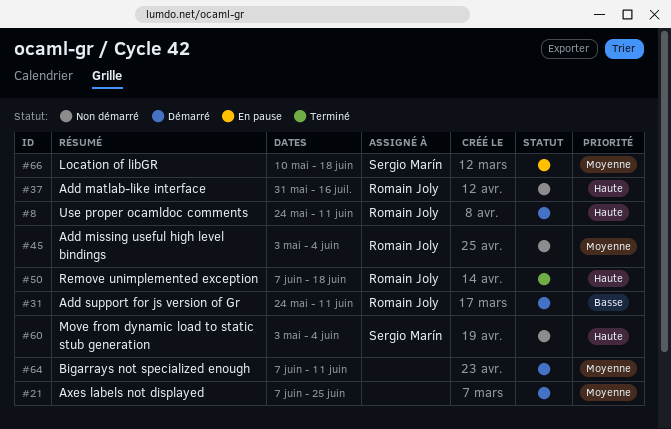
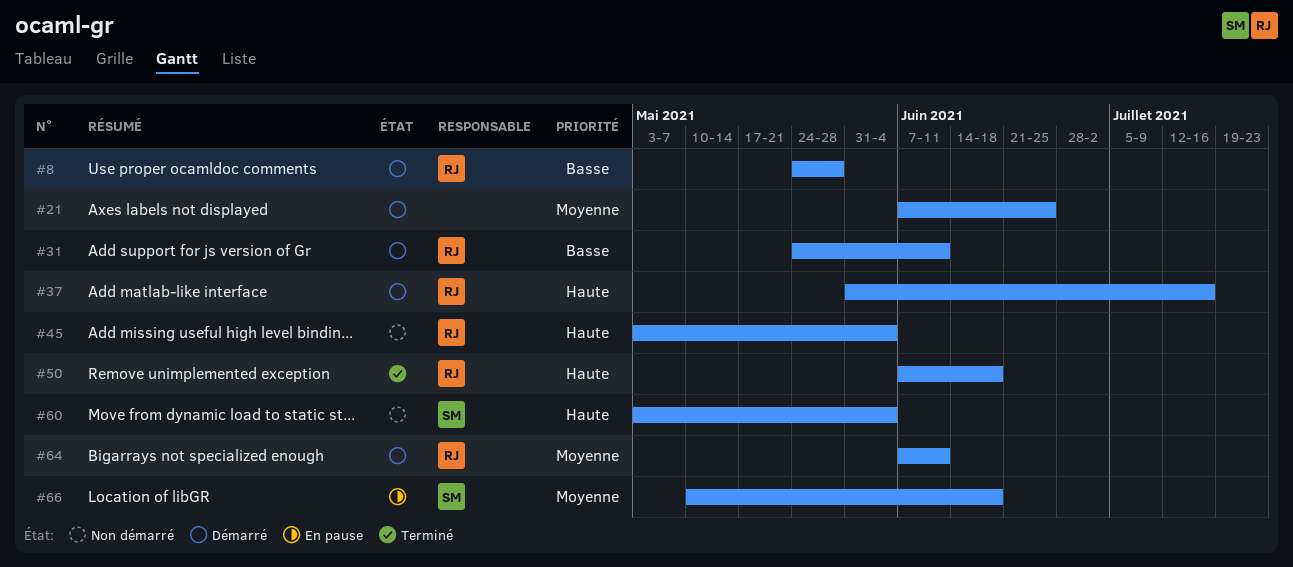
#8, priority: Haute -> Basse
#8, due: Jun 11 -> May 28
#37, status: Non démarré -> Démarré
#45, priority: Moyenne -> Haute
#64, owner: none -> Romain Joly

